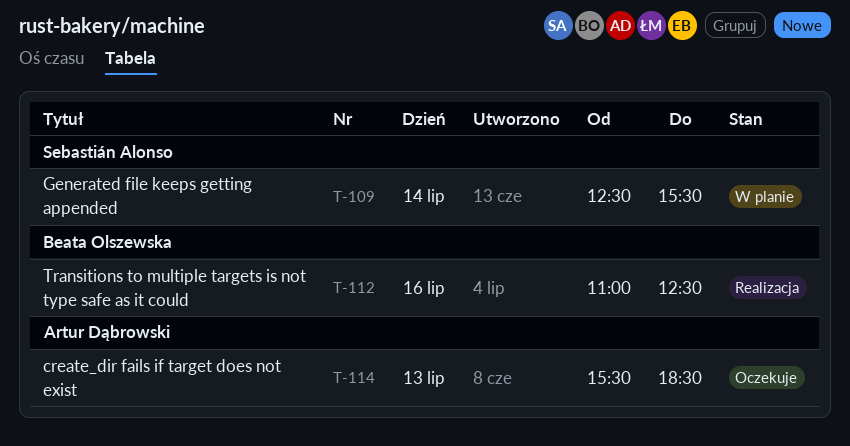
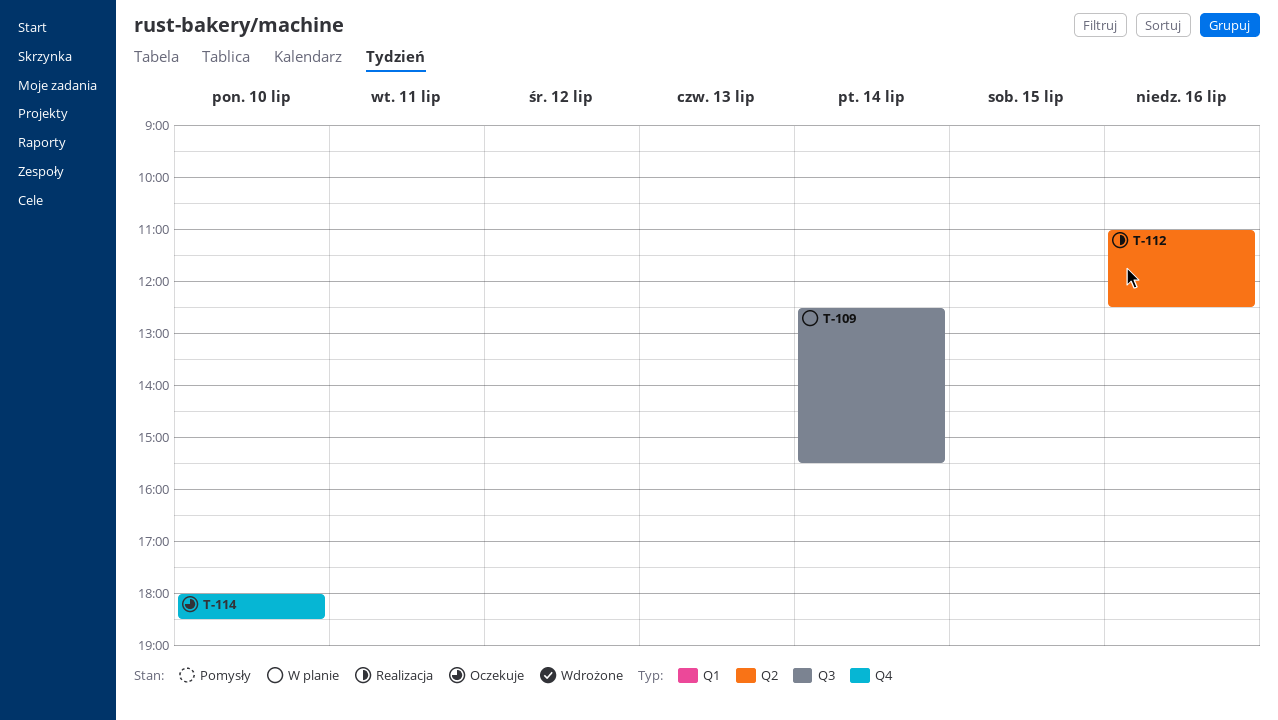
T-114, day: Jul 13 -> Jul 10
T-114, begins: 15:30 -> 18:00

